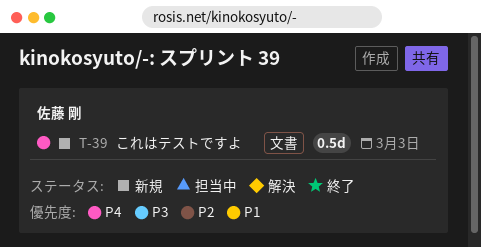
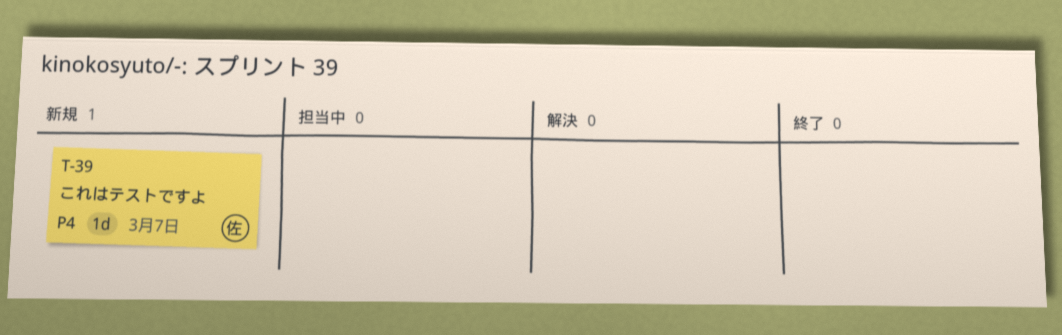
T-39, estimate: 0.5d -> 1d
T-39, due: Mar 3 -> Mar 7

